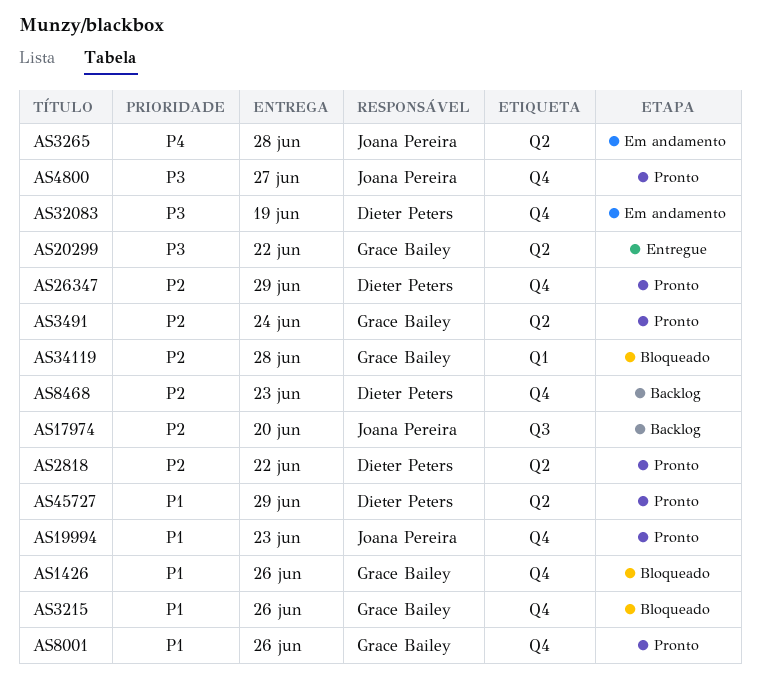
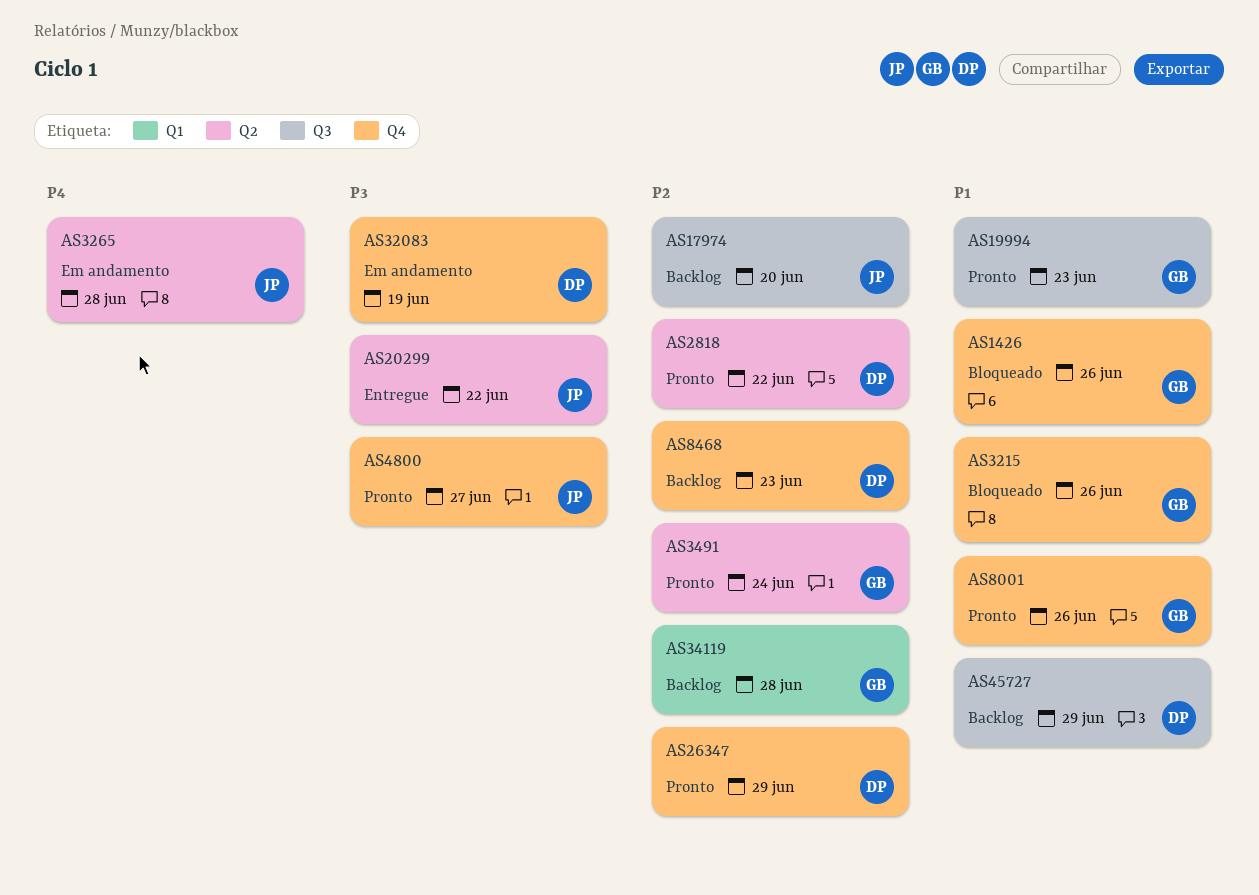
AS19994, owner: Joana Pereira -> Grace Bailey
AS19994, label: Q4 -> Q3
AS20299, owner: Grace Bailey -> Joana Pereira
AS34119, status: Bloqueado -> Backlog
AS45727, status: Pronto -> Backlog
AS45727, label: Q2 -> Q3

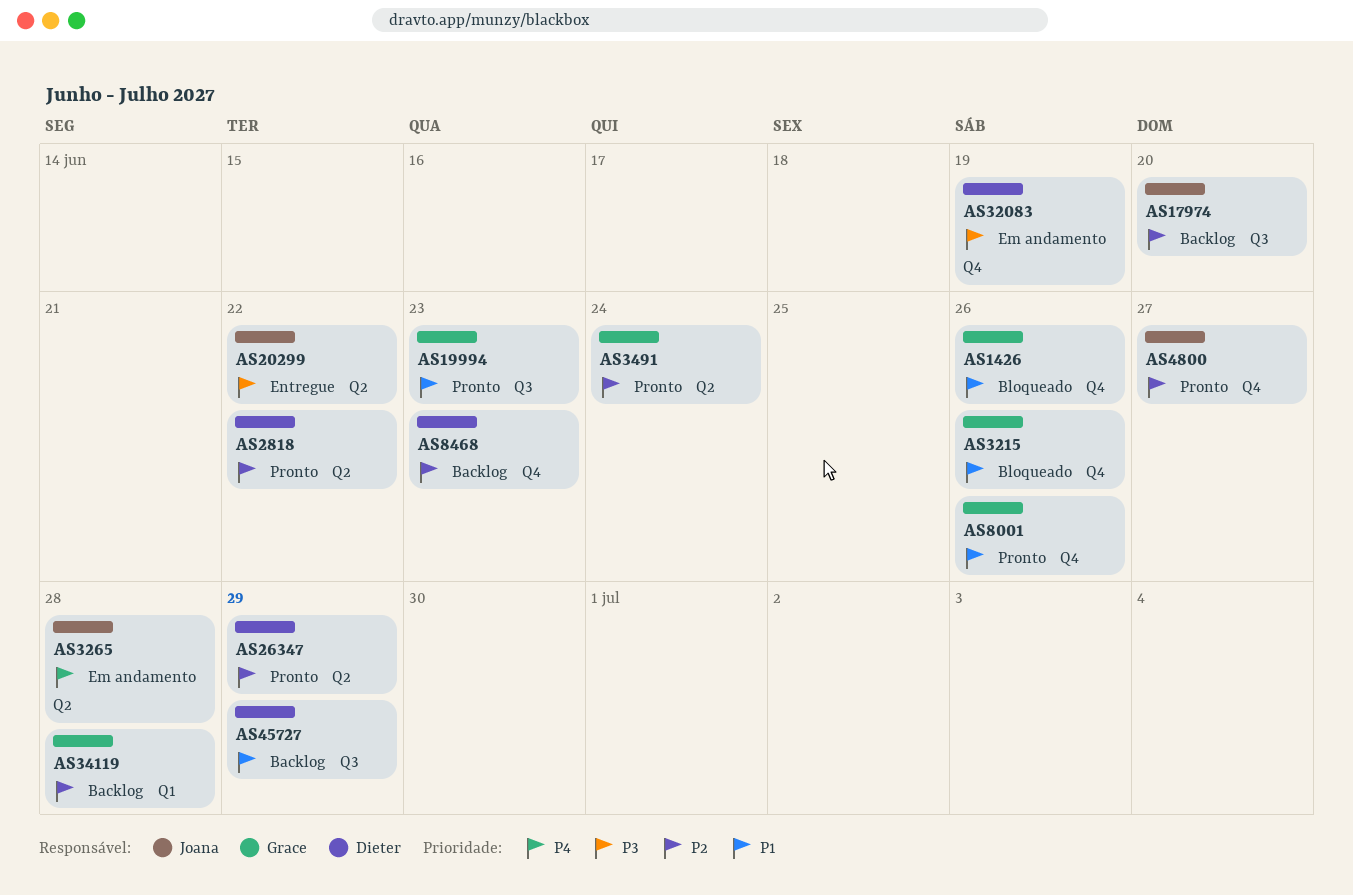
AS26347, label: Q4 -> Q2
AS4800, priority: P3 -> P2

